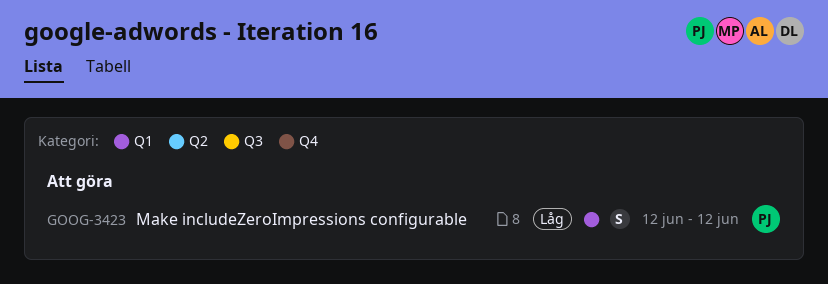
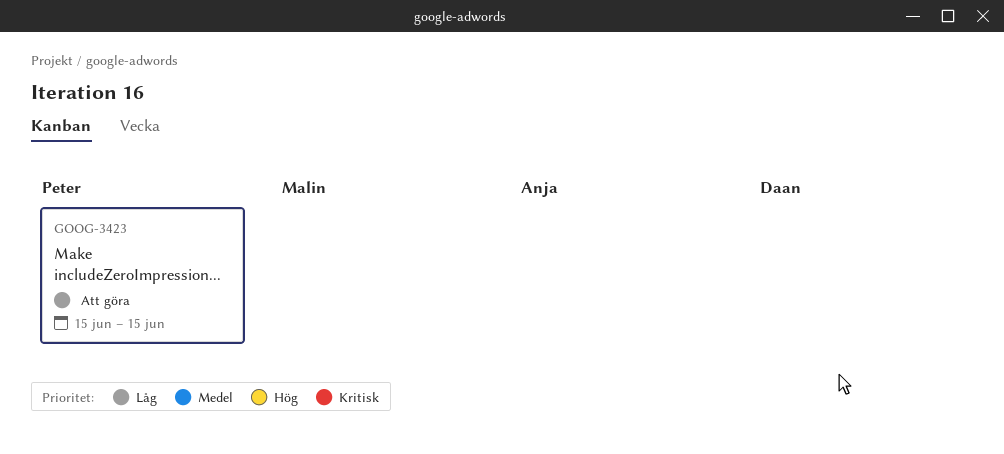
GOOG-3423, start: Jun 12 -> Jun 15
GOOG-3423, due: Jun 12 -> Jun 15

